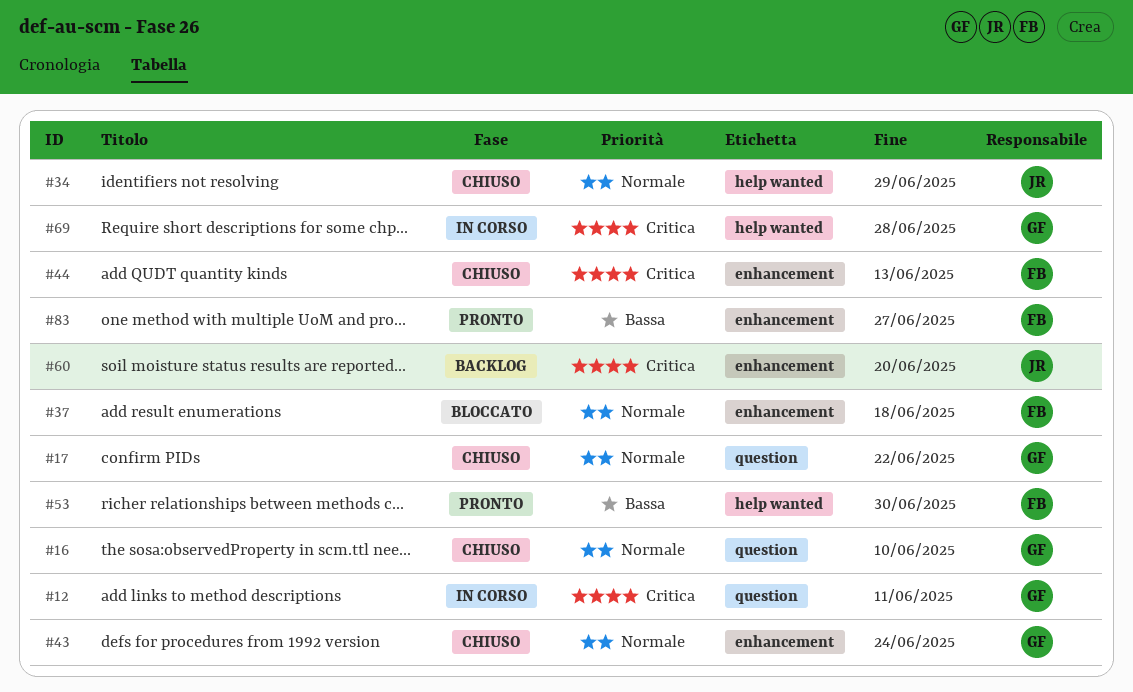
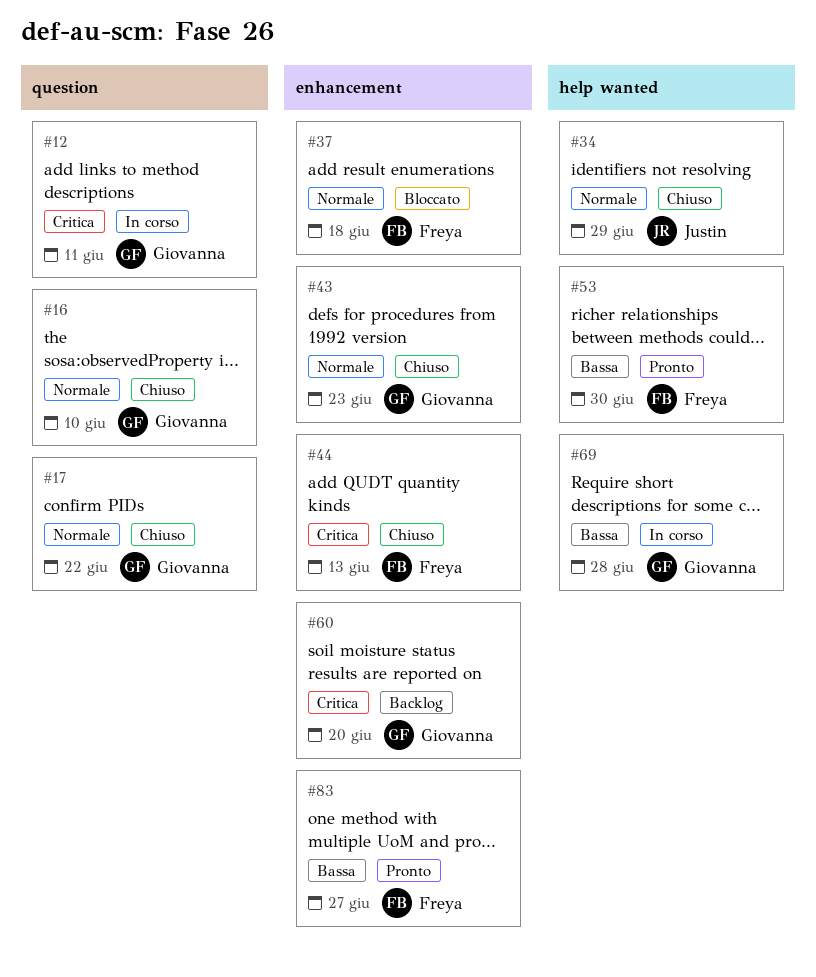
#43, due: Jun 24 -> Jun 23
#60, owner: Justin -> Giovanna
#69, priority: Critica -> Bassa

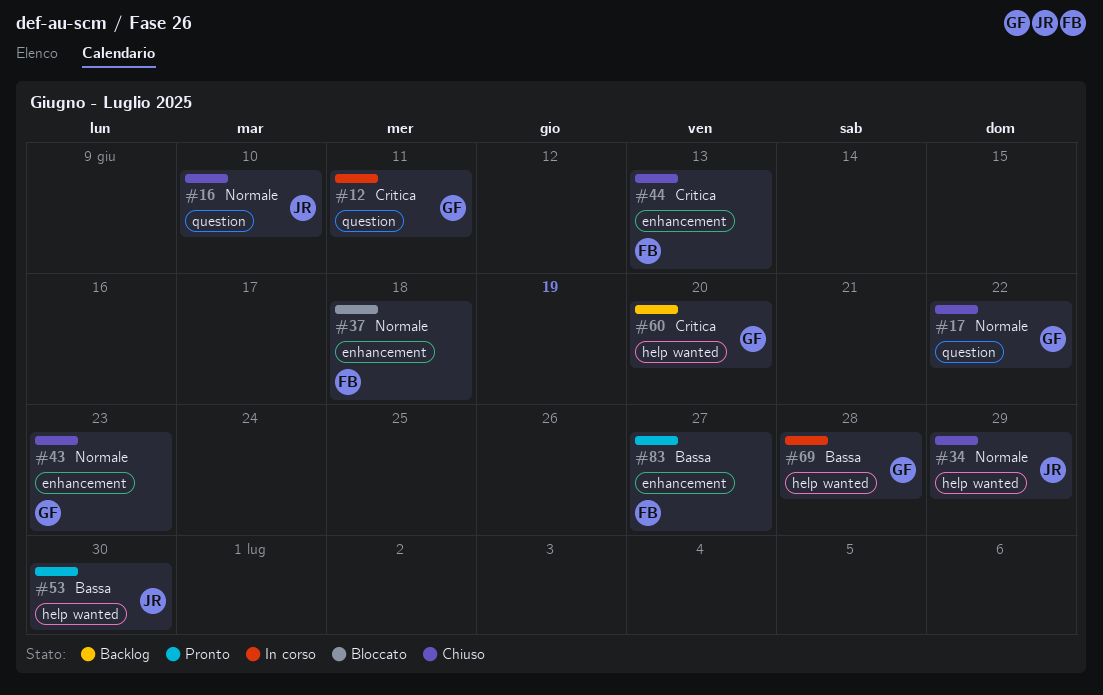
#16, owner: Giovanna -> Justin
#53, owner: Freya -> Justin
#60, label: enhancement -> help wanted

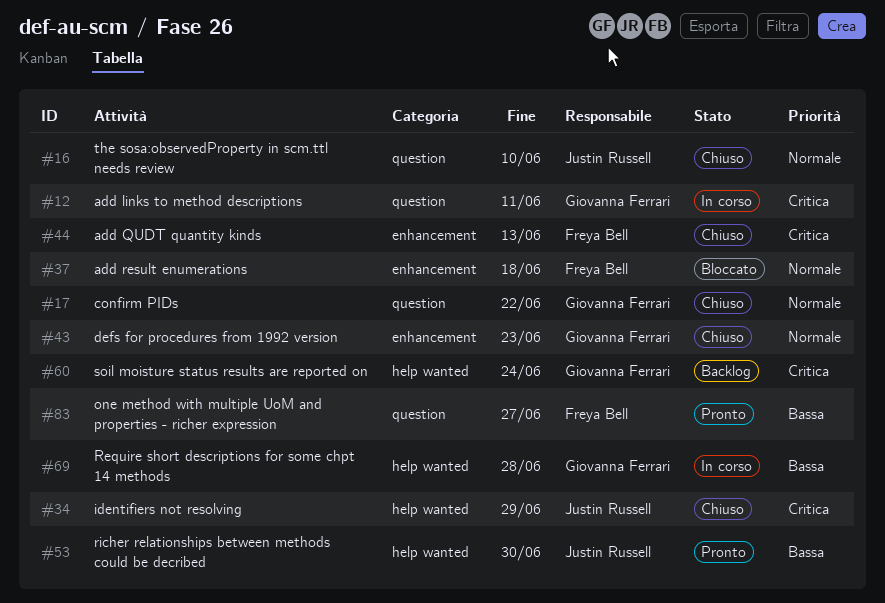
#34, priority: Normale -> Critica
#60, due: Jun 20 -> Jun 24
#83, label: enhancement -> question

